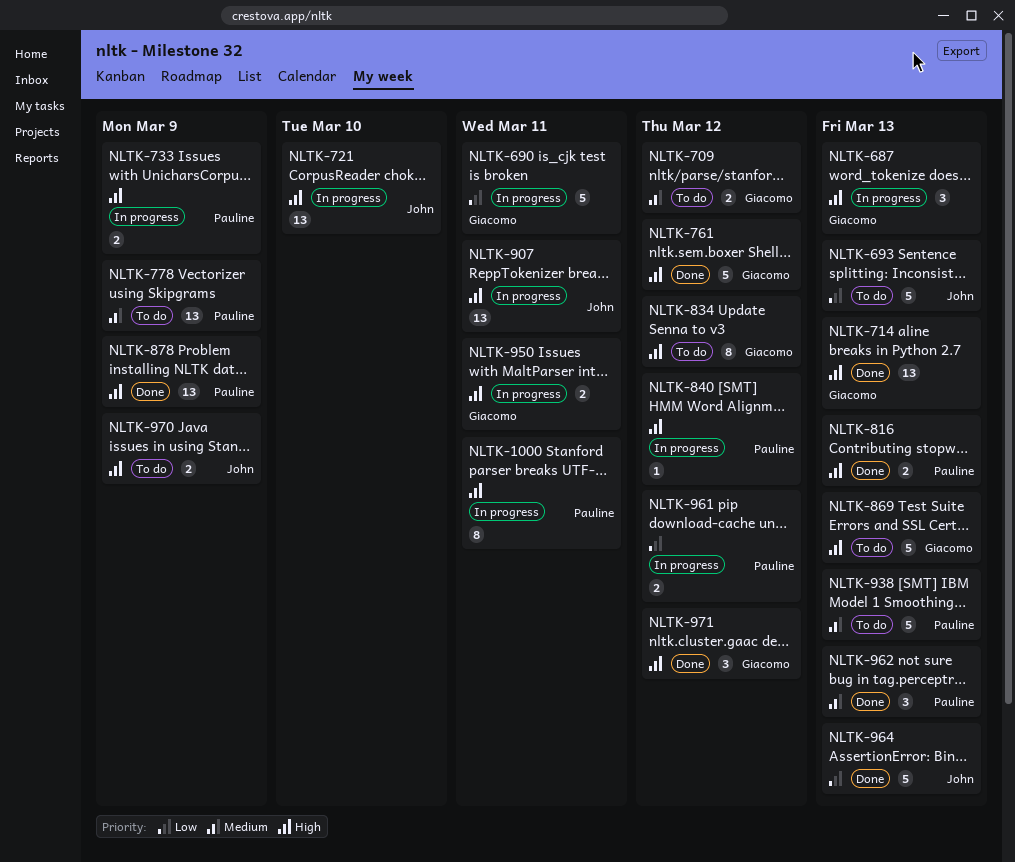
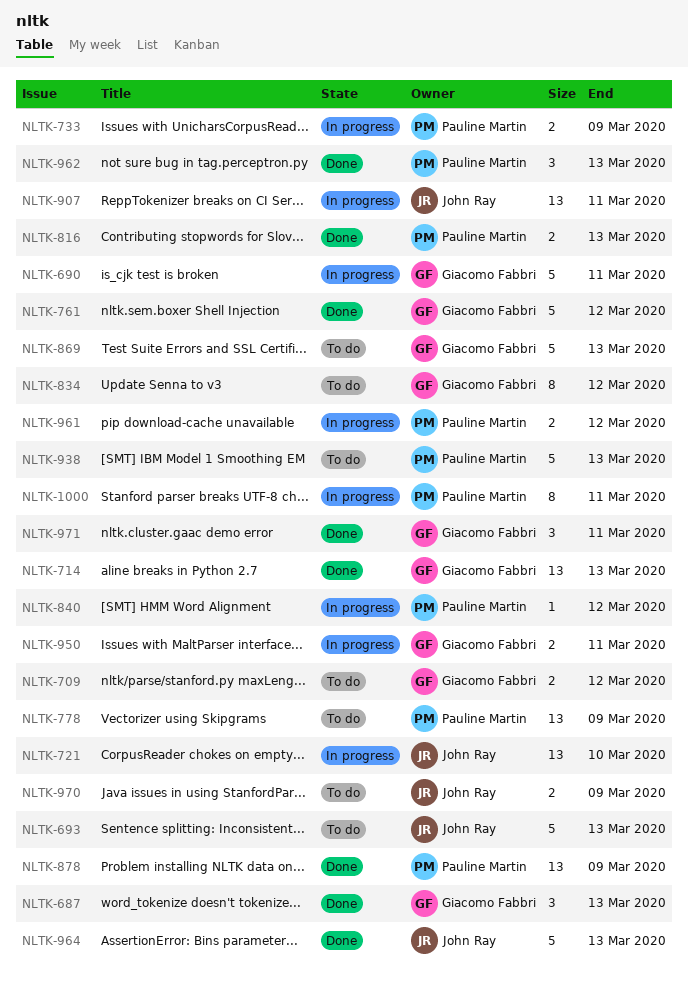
NLTK-687, status: In progress -> Done
NLTK-971, due: Mar 12 -> Mar 11

